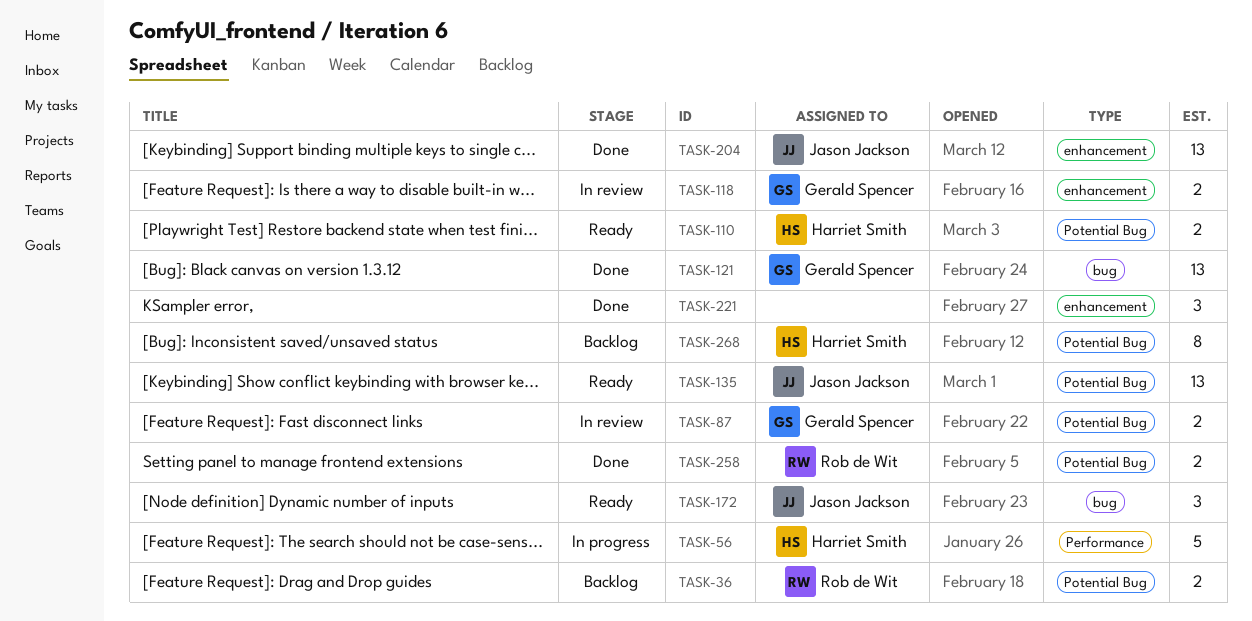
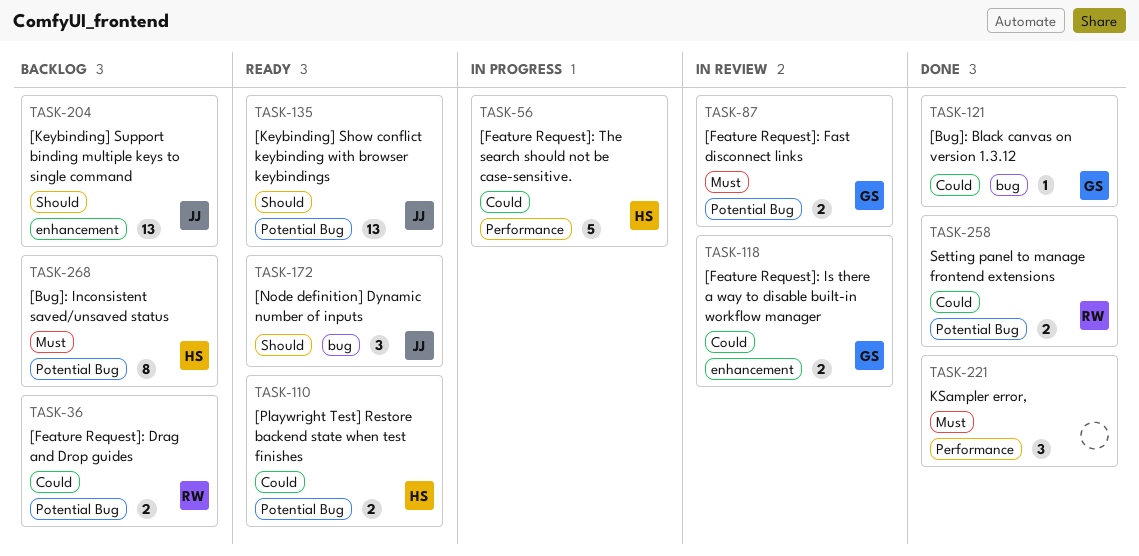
TASK-121, estimate: 13 -> 1
TASK-204, status: Done -> Backlog
TASK-221, label: enhancement -> Performance

